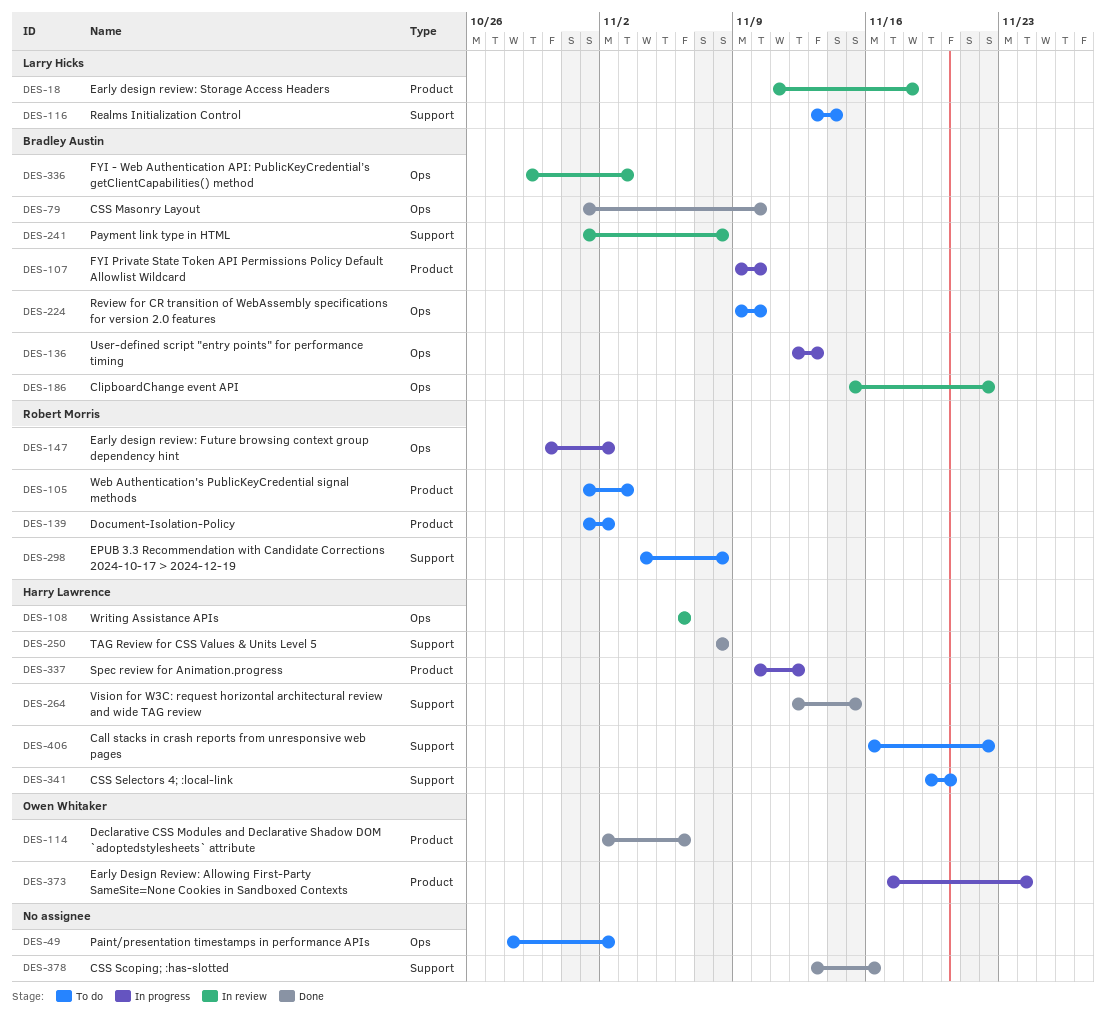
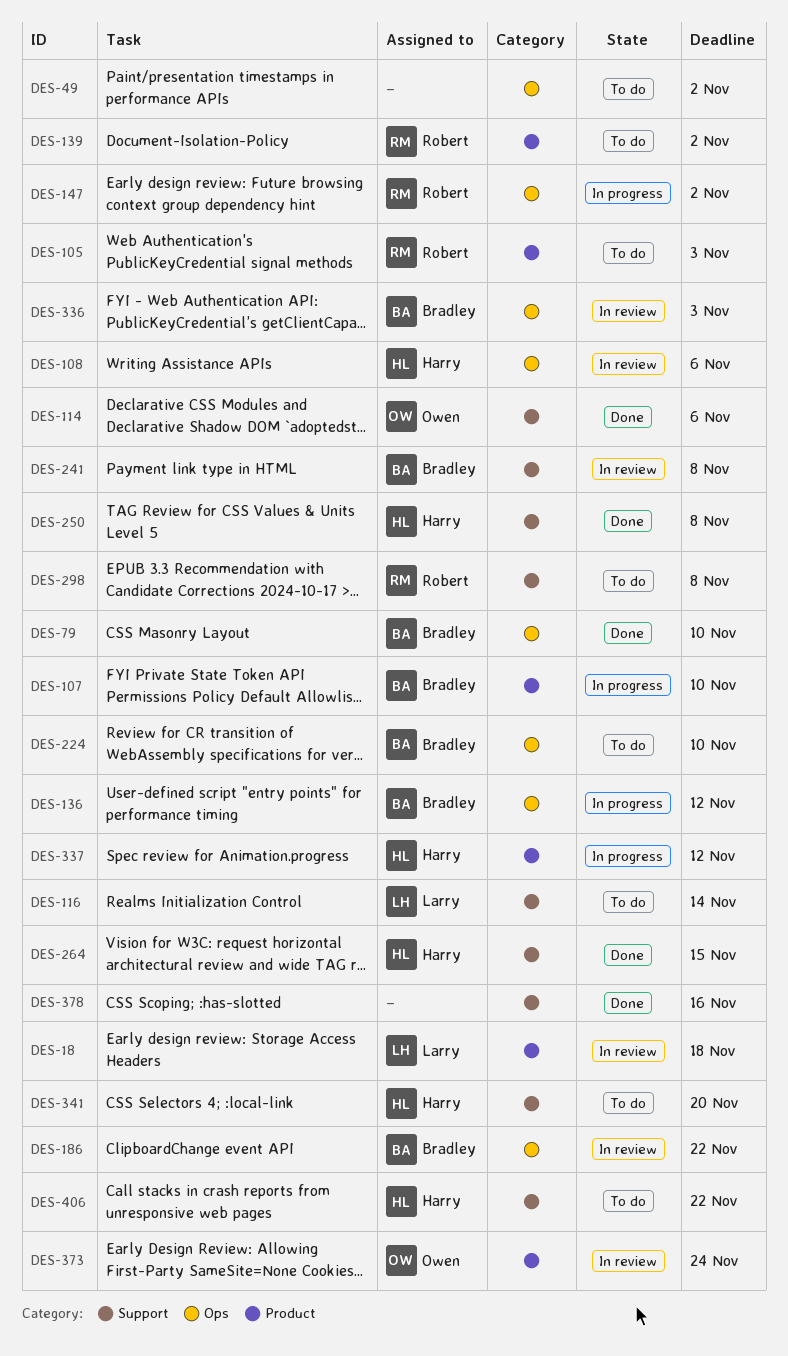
DES-114, label: Product -> Support
DES-136, due: Nov 13 -> Nov 12
DES-373, status: In progress -> In review

